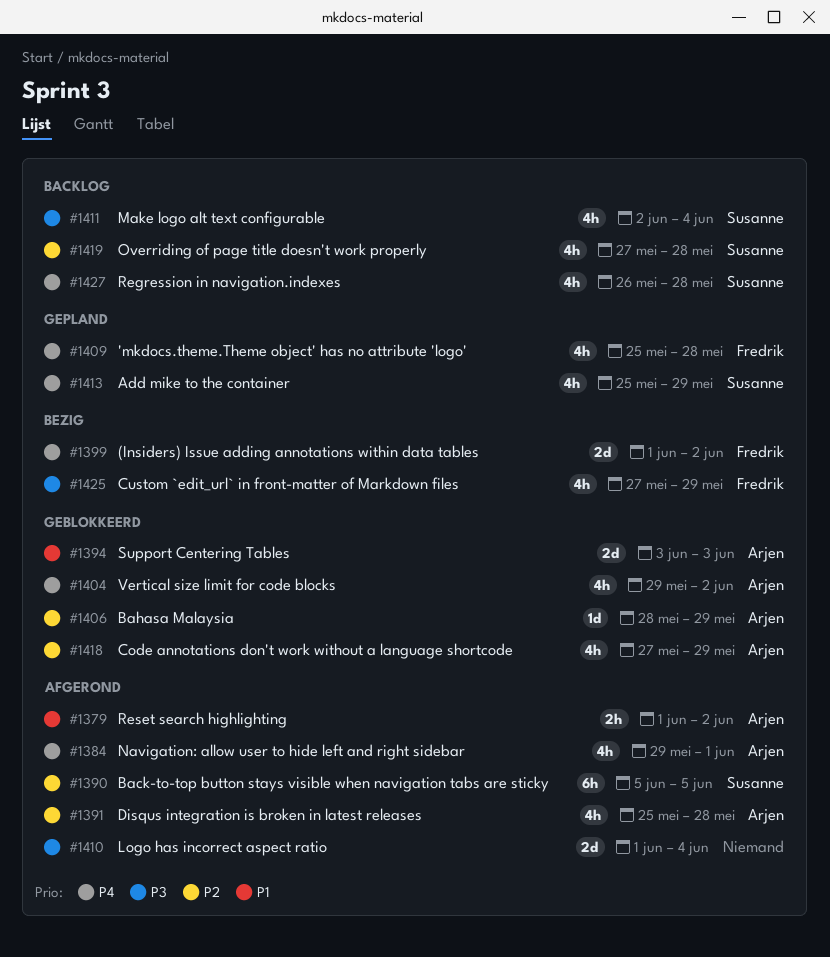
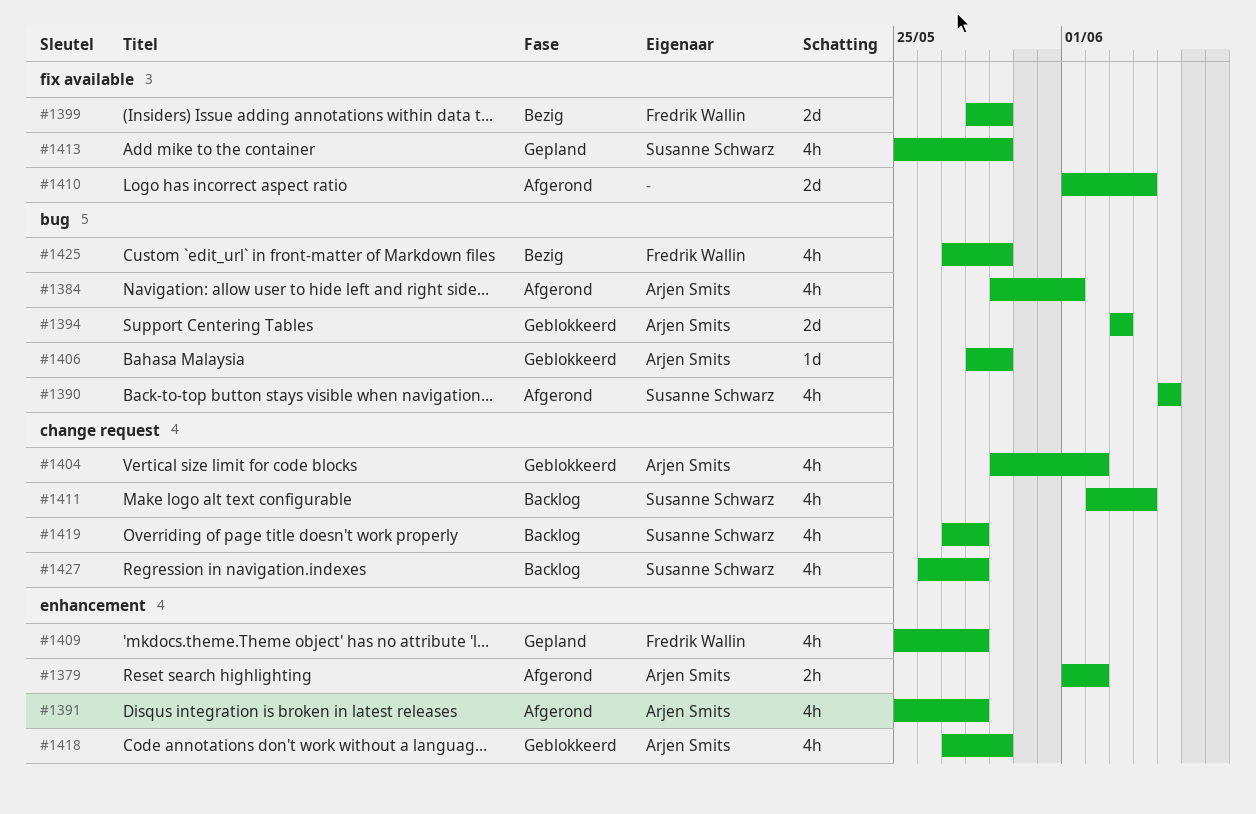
#1390, estimate: 6h -> 4h
#1399, start: Jun 1 -> May 28
#1399, due: Jun 2 -> May 29

